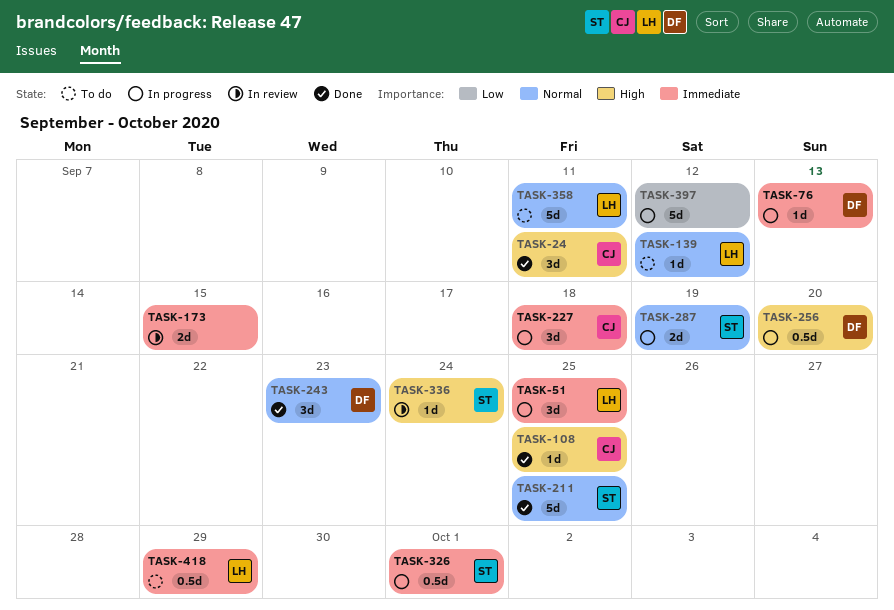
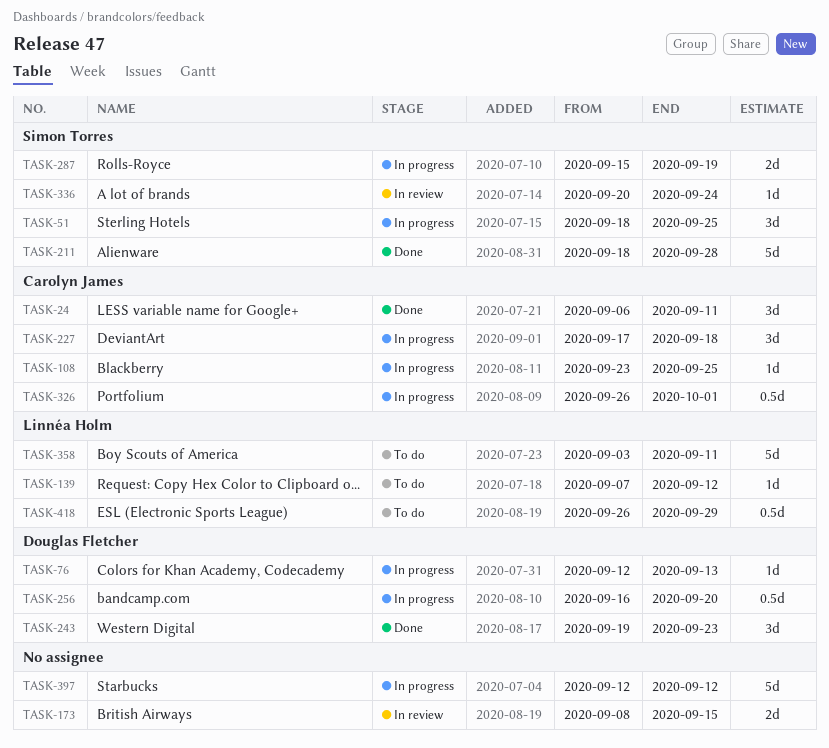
TASK-51, owner: Linnéa Holm -> Simon Torres
TASK-108, status: Done -> In progress
TASK-211, due: Sep 25 -> Sep 28
TASK-326, owner: Simon Torres -> Carolyn James

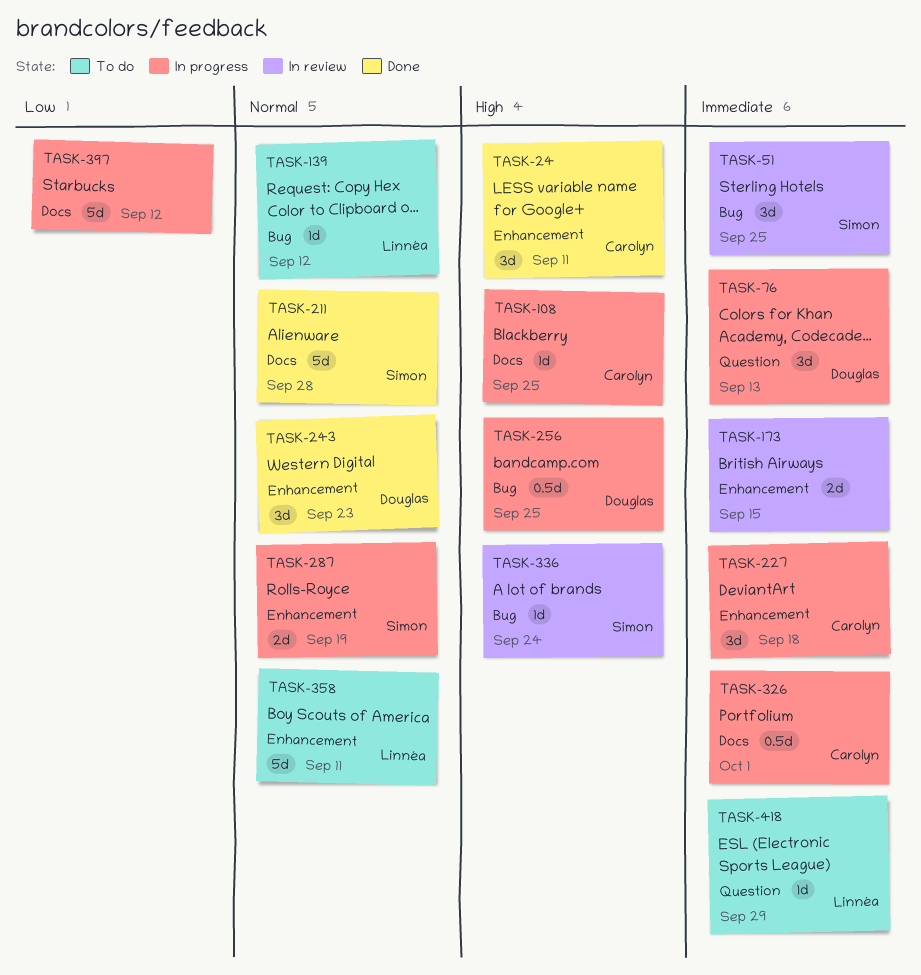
TASK-51, status: In progress -> In review
TASK-76, estimate: 1d -> 3d
TASK-256, due: Sep 20 -> Sep 25
TASK-418, estimate: 0.5d -> 1d

